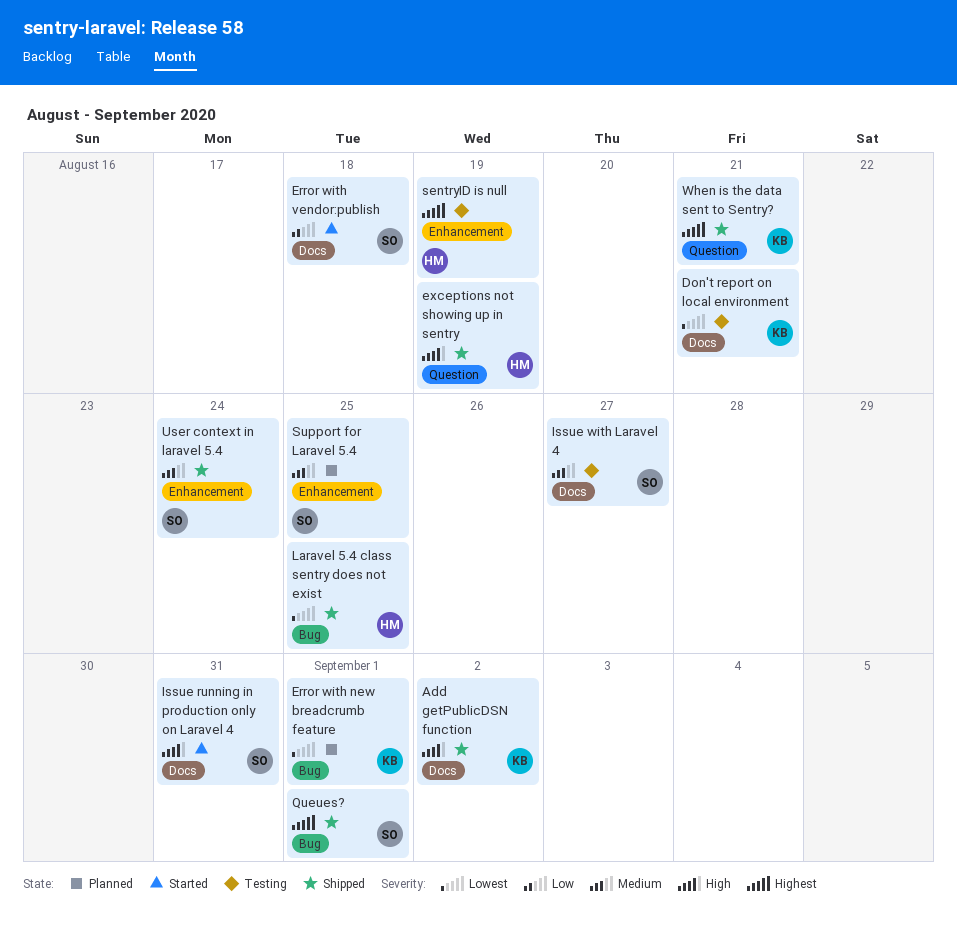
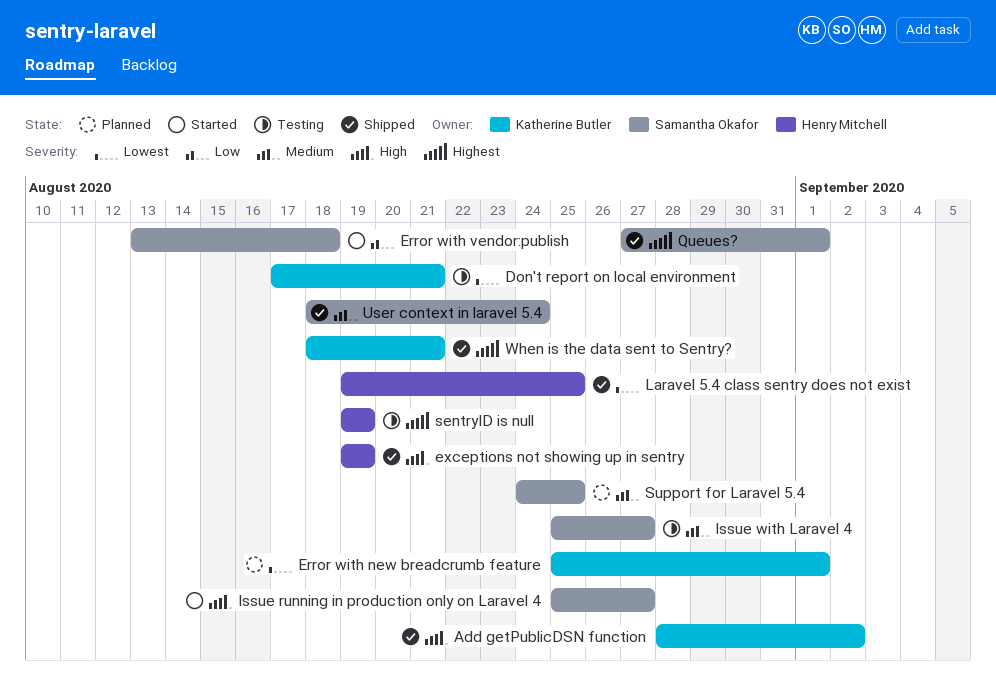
Issue running in production only on Laravel 4, due: Aug 31 -> Aug 27

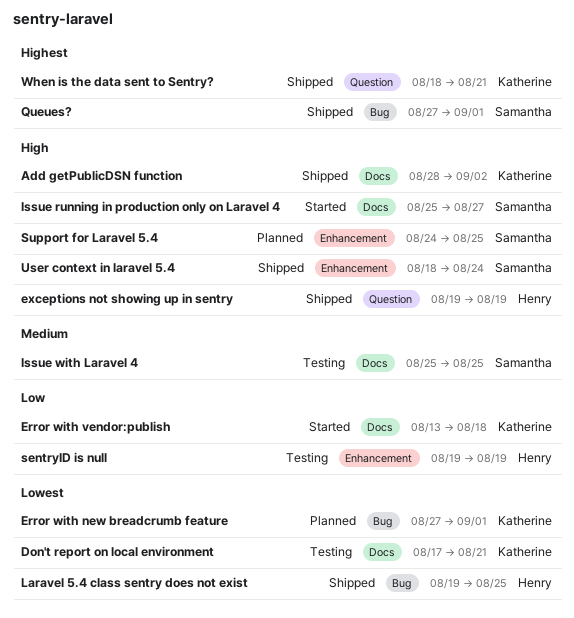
Error with new breadcrumb feature, start: Aug 25 -> Aug 27
Error with vendor:publish, owner: Samantha Okafor -> Katherine Butler
Issue with Laravel 4, due: Aug 27 -> Aug 25
sentryID is null, priority: Highest -> Low
Support for Laravel 5.4, priority: Medium -> High
User context in laravel 5.4, priority: Medium -> High

